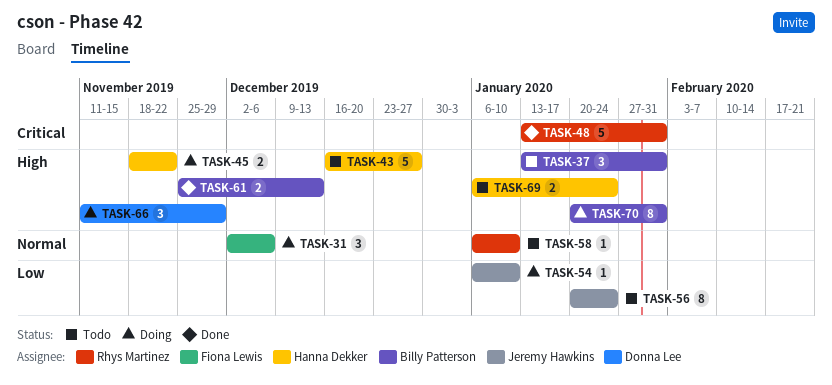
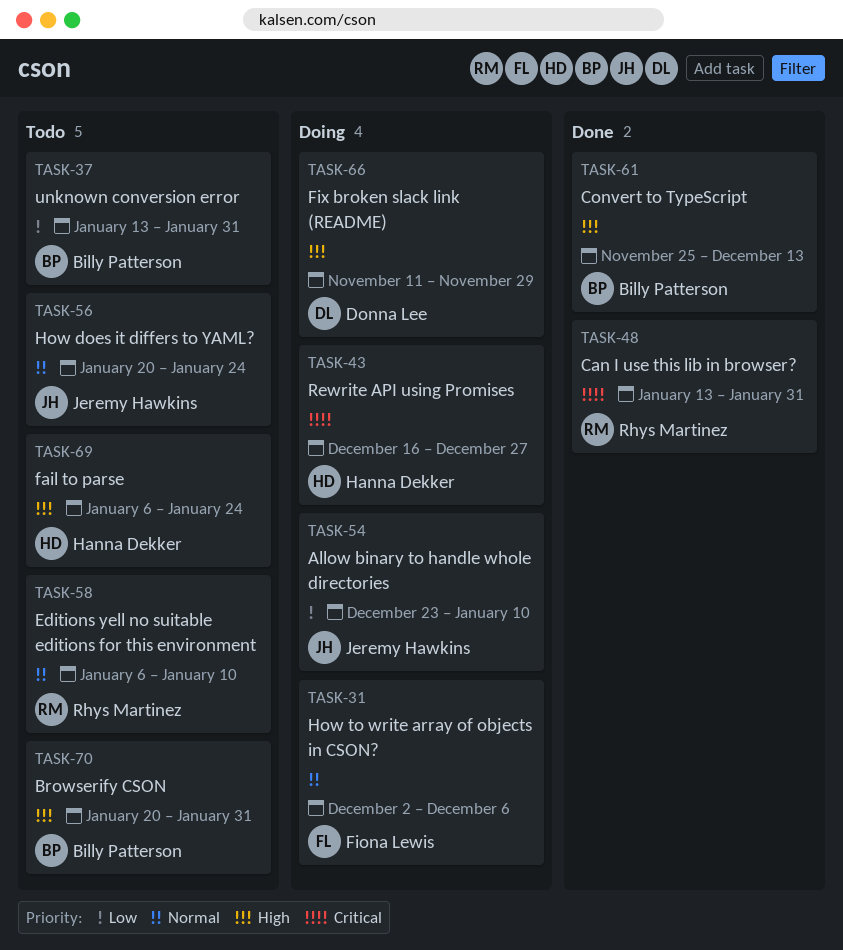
TASK-37, priority: High -> Low
TASK-43, status: Todo -> Doing
TASK-43, priority: High -> Critical
TASK-45: present -> none
TASK-54, start: Jan 6 -> Dec 23
TASK-56, priority: Low -> Normal
TASK-70, status: Doing -> Todo

